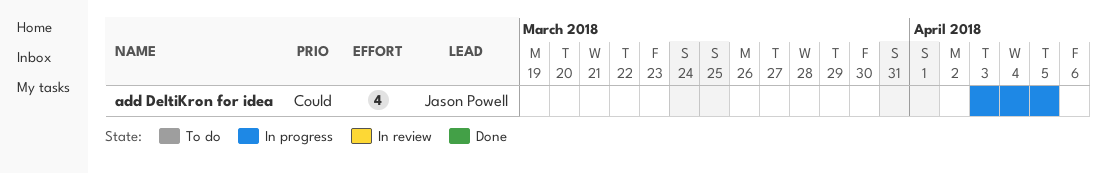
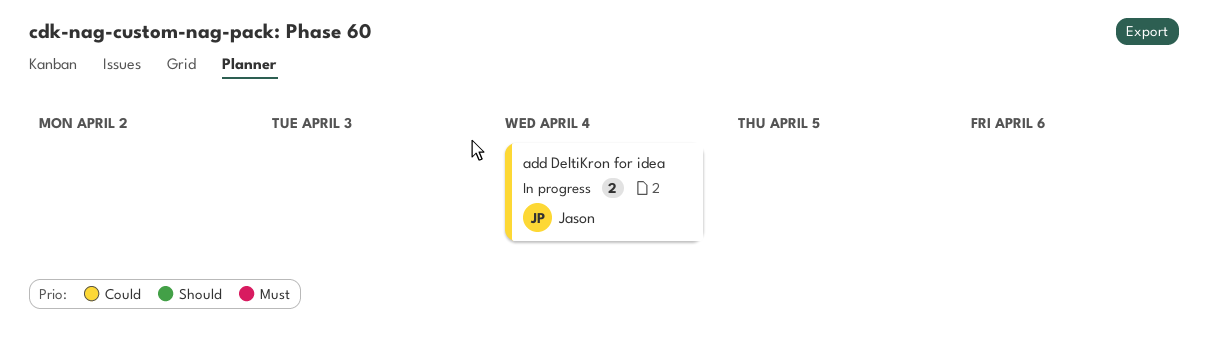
add DeltiKron for idea, estimate: 4 -> 2
add DeltiKron for idea, due: Apr 5 -> Apr 4

